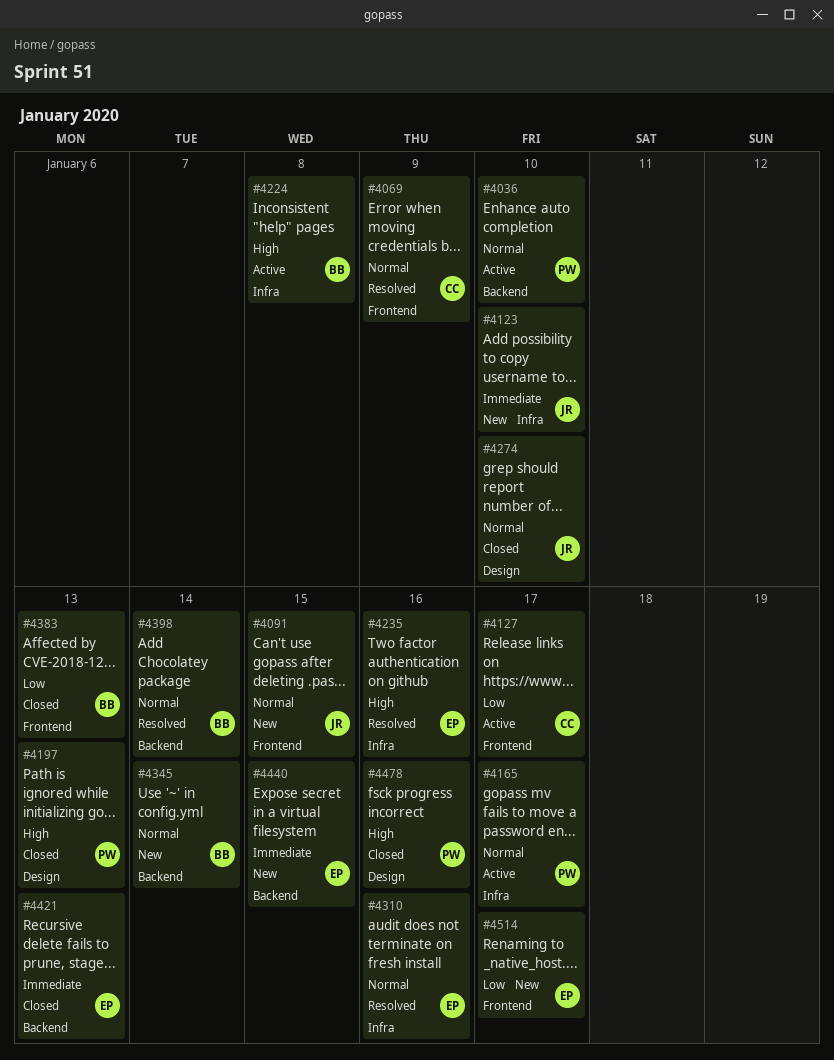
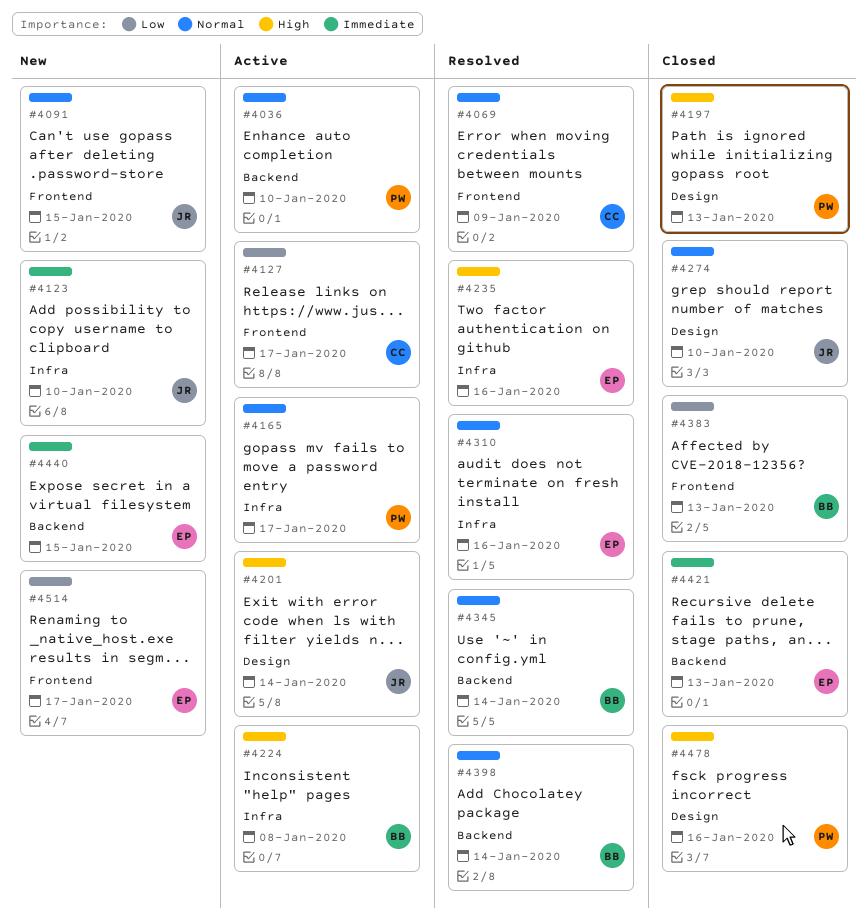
#4201: none -> present
#4345, status: New -> Resolved

